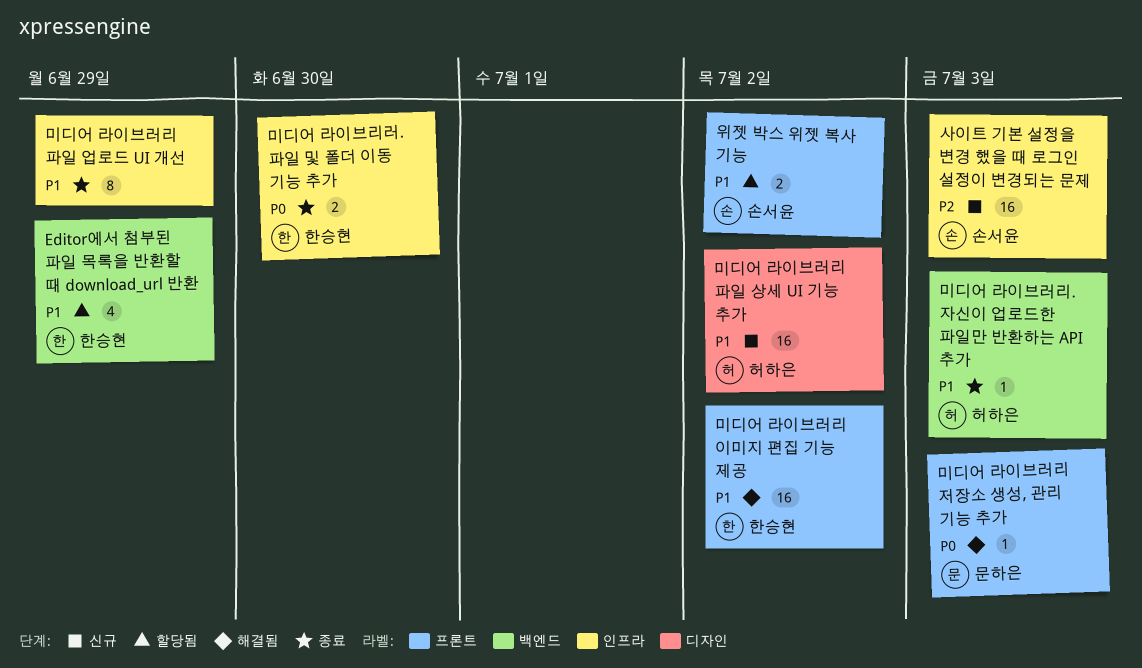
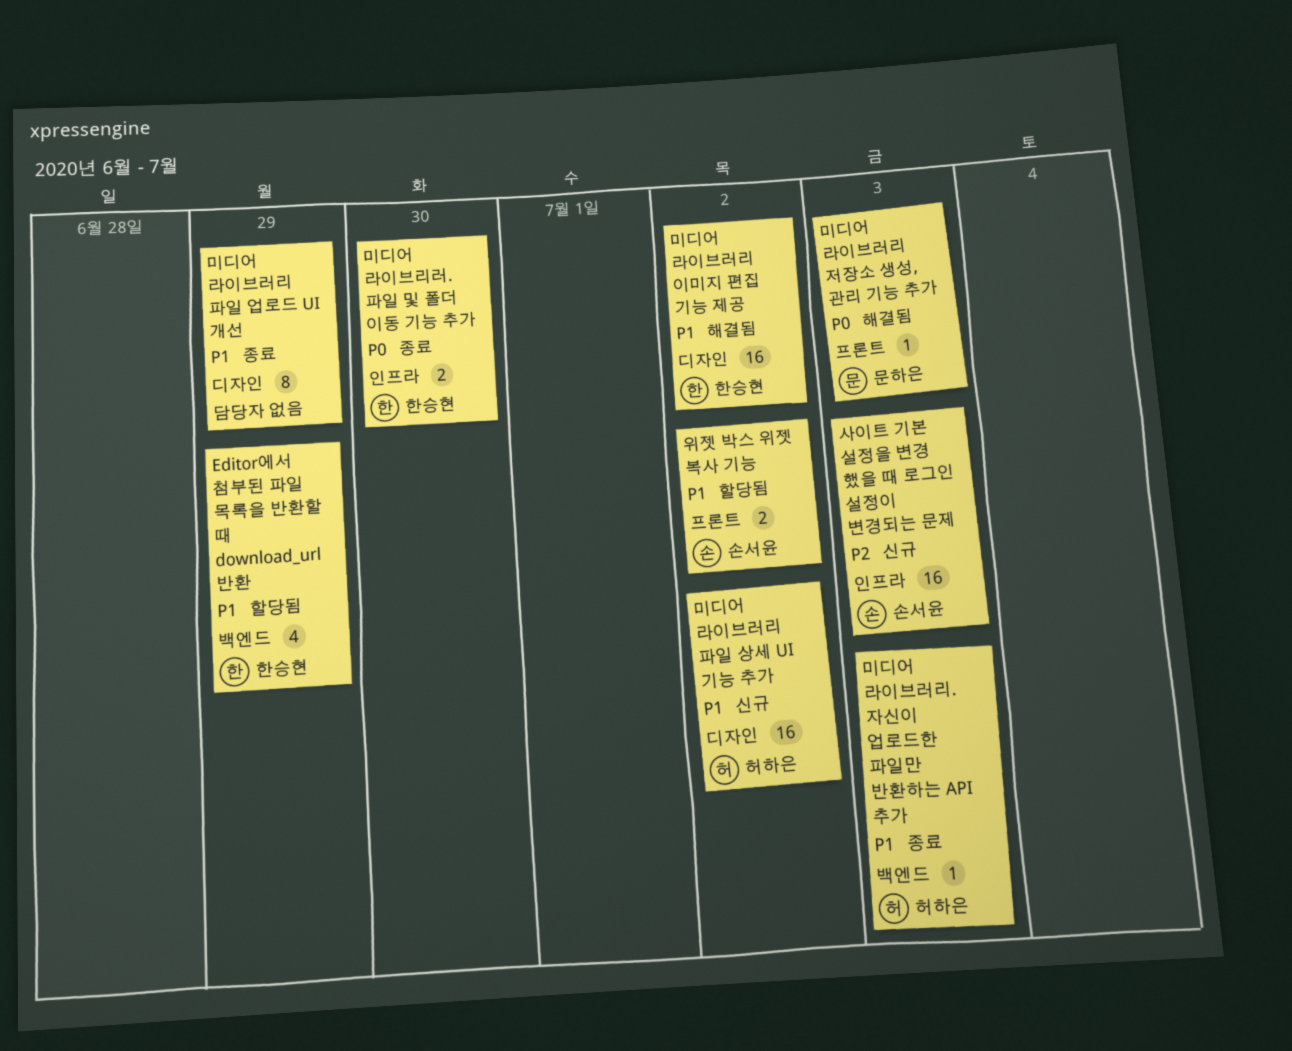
미디어 라이브러리 이미지 편집 기능 제공, label: 프론트 -> 디자인
미디어 라이브러리 파일 업로드 UI 개선, label: 인프라 -> 디자인

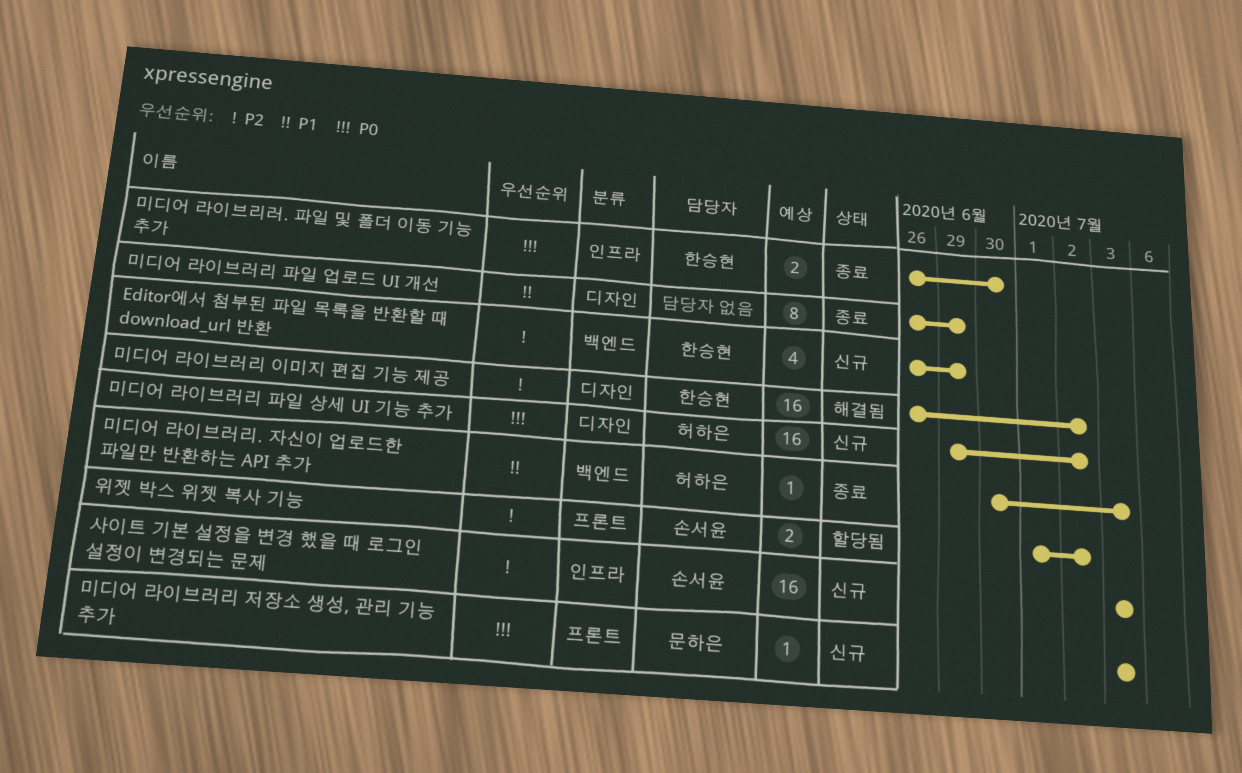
Editor에서 첨부된 파일 목록을 반환할 때 download_url 반환, status: 할당됨 -> 신규
Editor에서 첨부된 파일 목록을 반환할 때 download_url 반환, priority: P1 -> P2
미디어 라이브러리 이미지 편집 기능 제공, priority: P1 -> P2
미디어 라이브러리 저장소 생성, 관리 기능 추가, status: 해결됨 -> 신규
미디어 라이브러리 파일 상세 UI 기능 추가, priority: P1 -> P0
위젯 박스 위젯 복사 기능, priority: P1 -> P2

